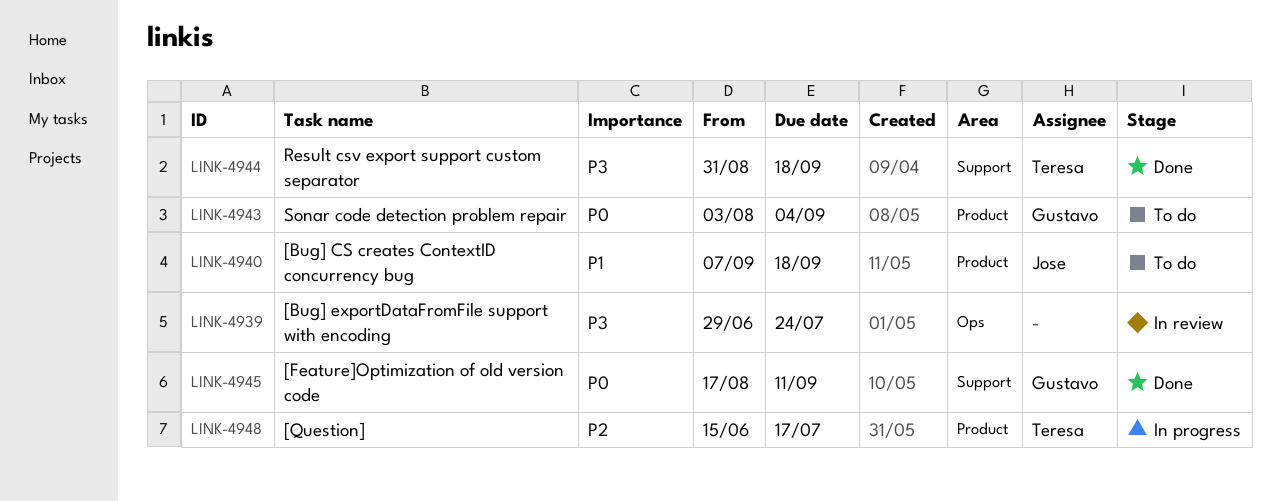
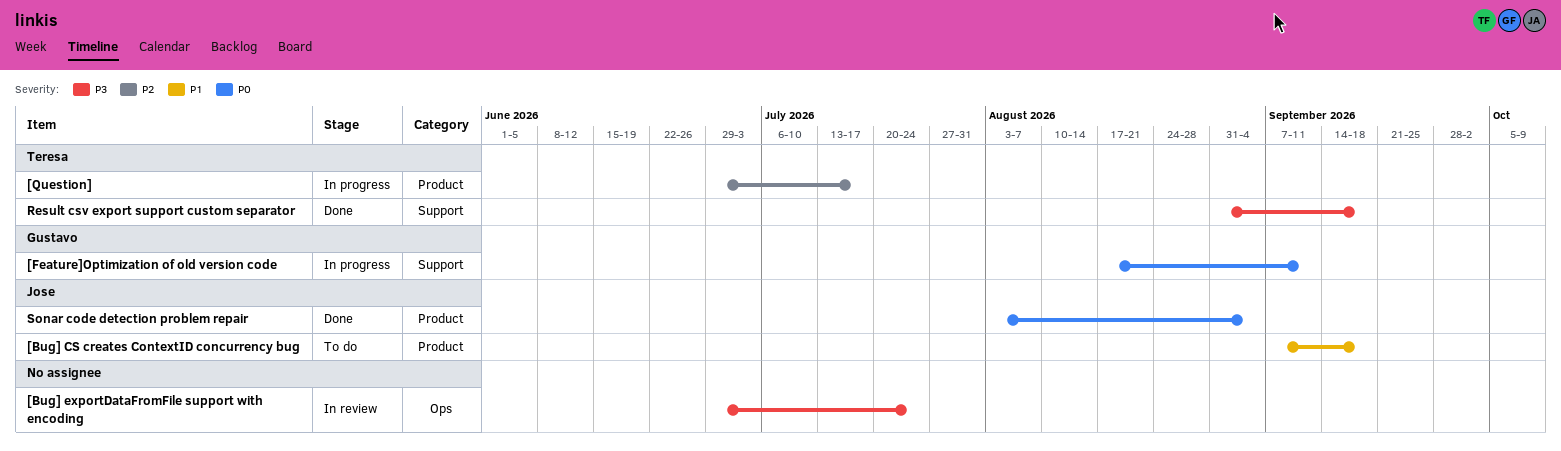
[Feature]Optimization of old version code, status: Done -> In progress
[Question], start: Jun 15 -> Jun 29
Sonar code detection problem repair, status: To do -> Done
Sonar code detection problem repair, owner: Gustavo -> Jose

